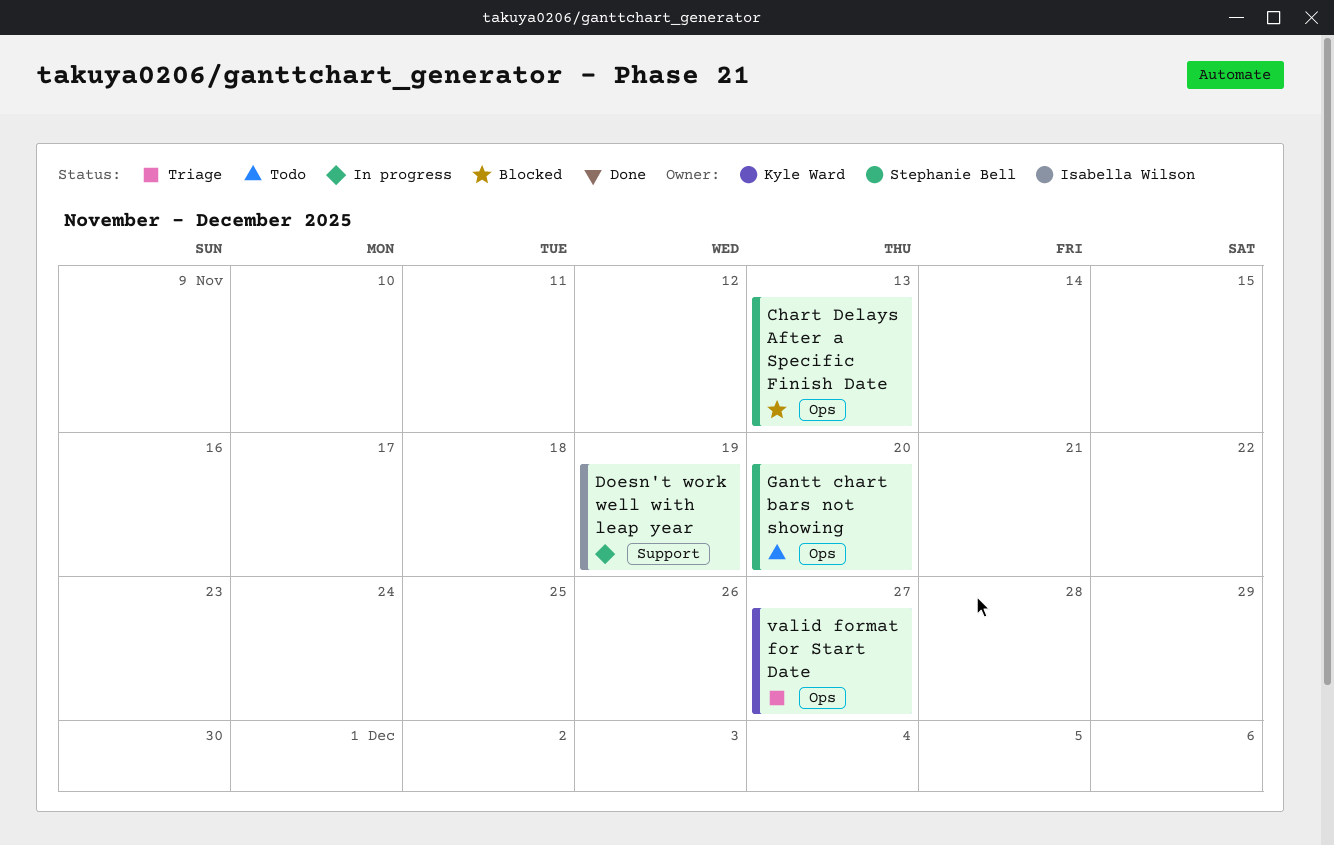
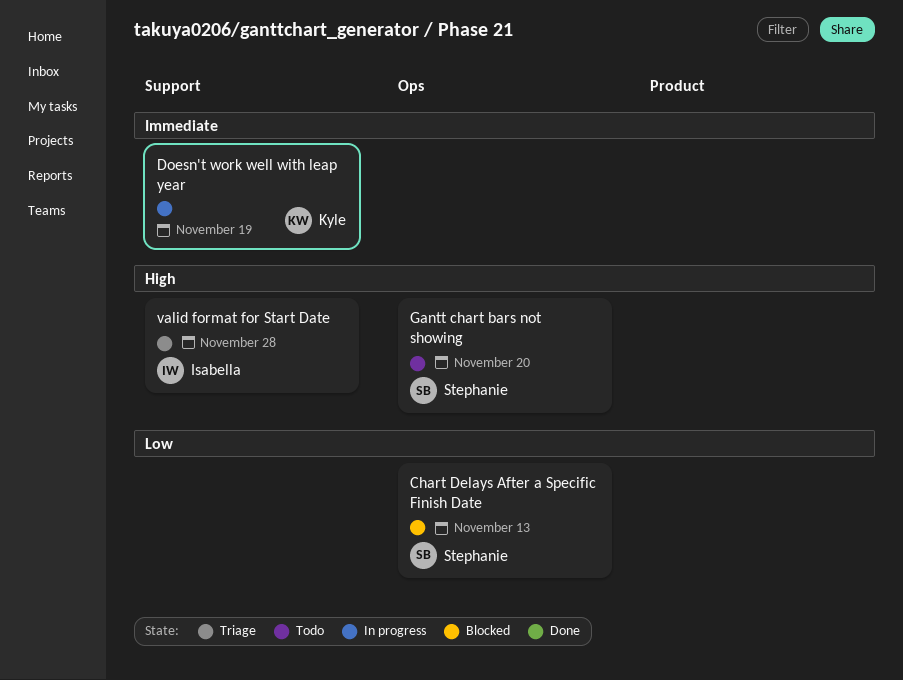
Doesn't work well with leap year, owner: Isabella Wilson -> Kyle Ward
valid format for Start Date, owner: Kyle Ward -> Isabella Wilson
valid format for Start Date, label: Ops -> Support
valid format for Start Date, due: Nov 27 -> Nov 28

